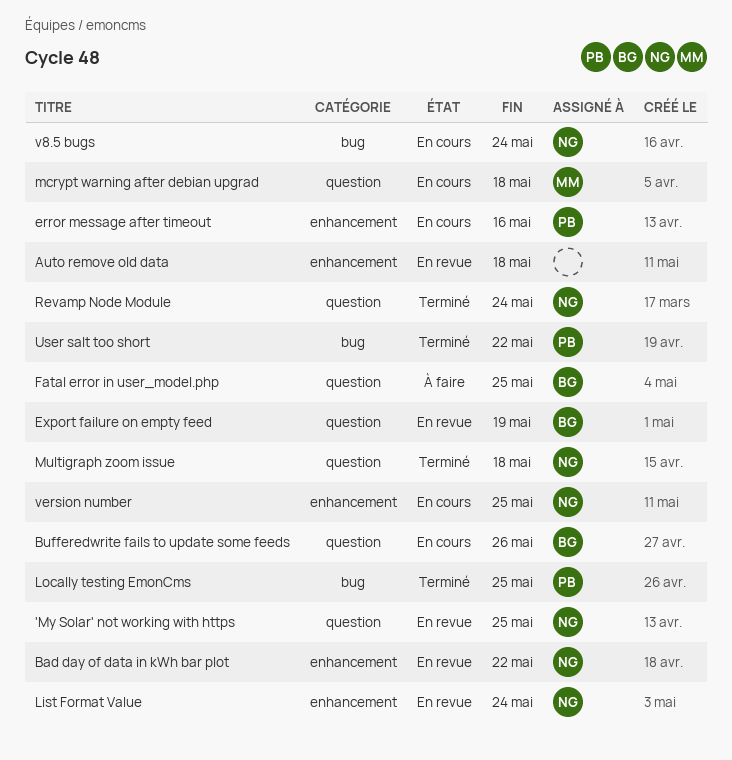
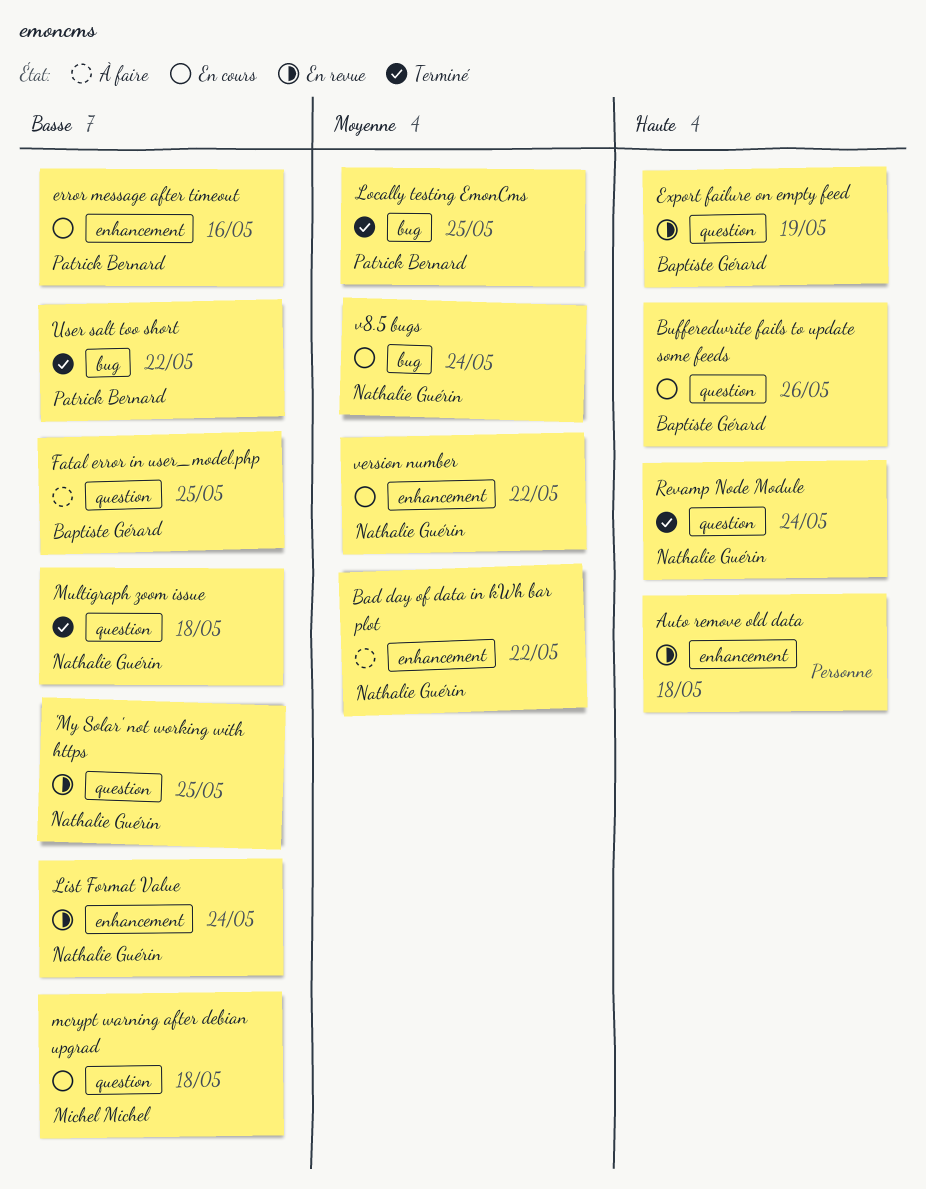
Bad day of data in kWh bar plot, status: En revue -> À faire
version number, due: May 25 -> May 22

